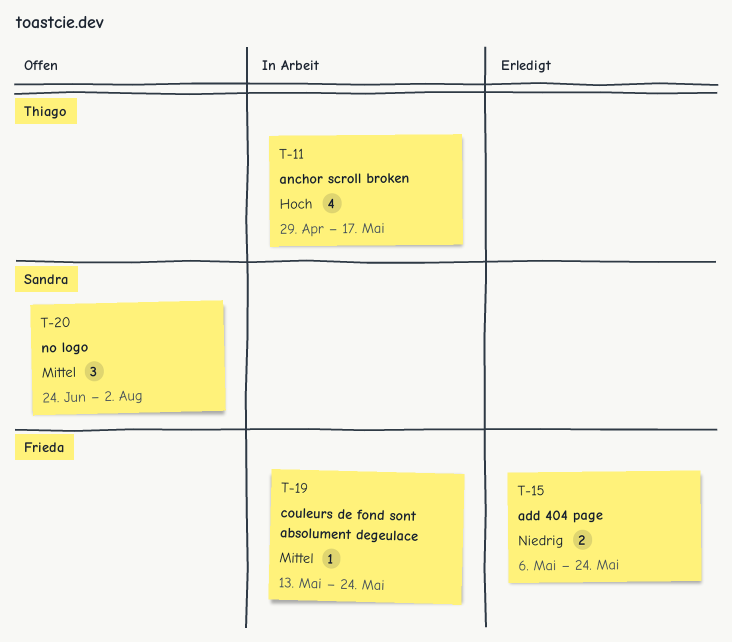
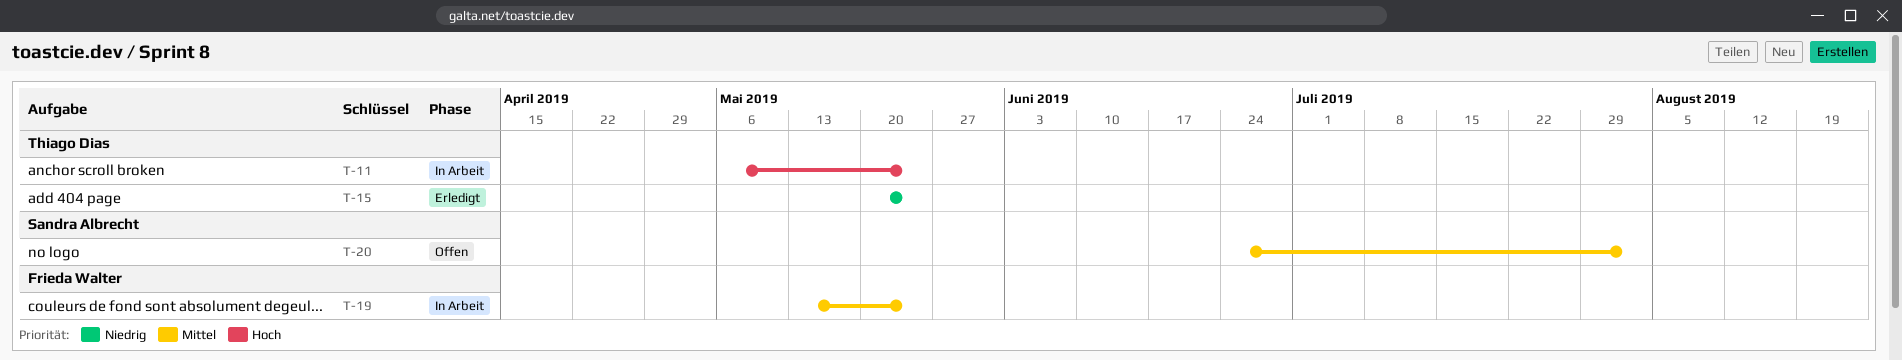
T-11, start: Apr 29 -> May 6
T-11, due: May 17 -> May 24
T-15, owner: Frieda Walter -> Thiago Dias
T-15, start: May 6 -> May 20

